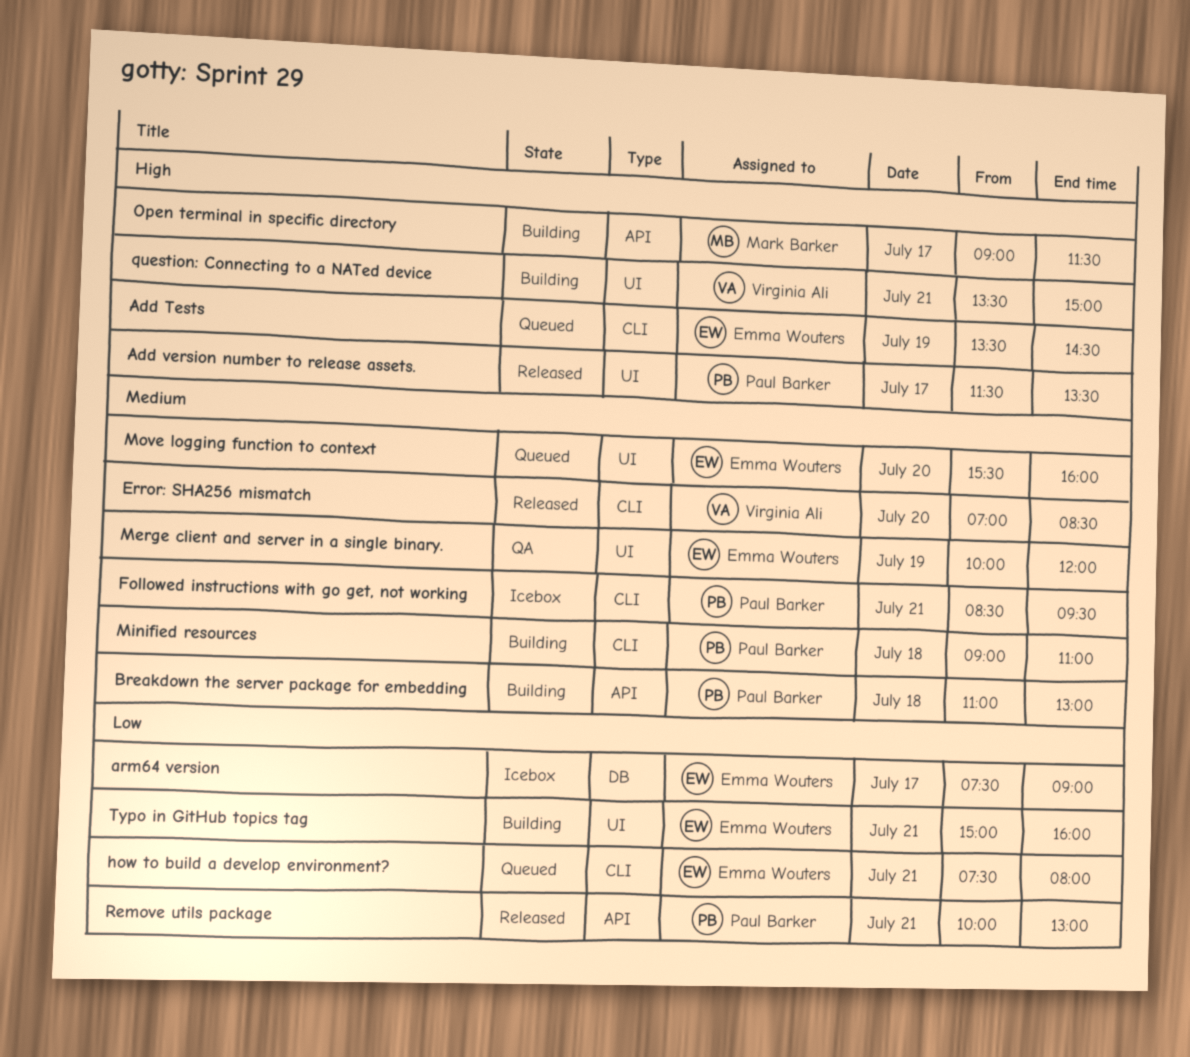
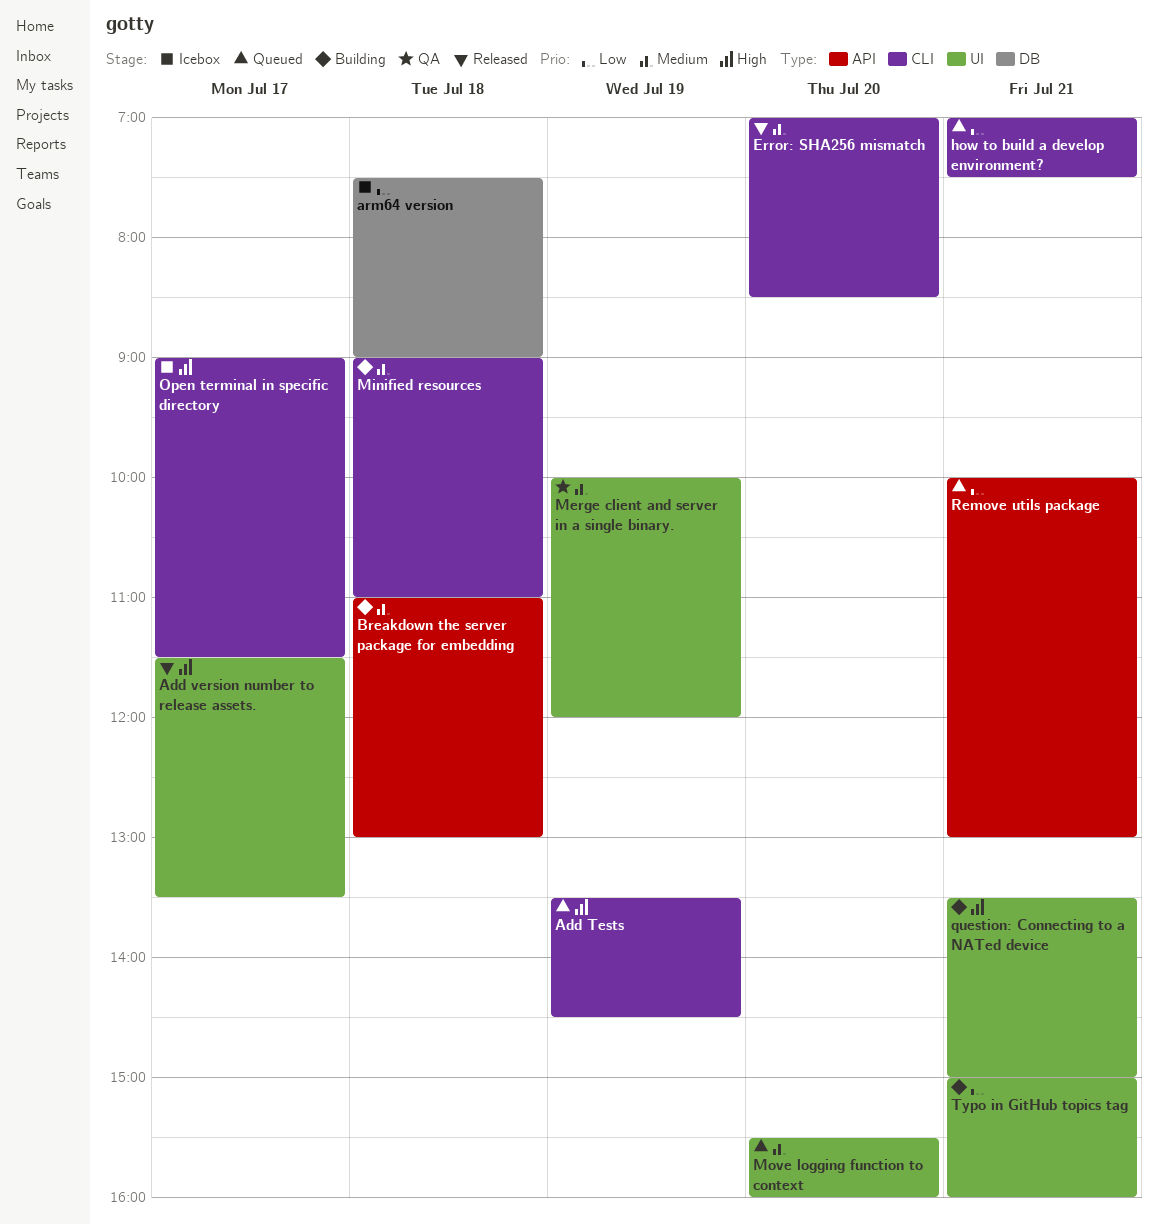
arm64 version, day: Jul 17 -> Jul 18
Followed instructions with go get, not working: present -> none
how to build a develop environment?, begins: 07:30 -> 07:00
how to build a develop environment?, ends: 08:00 -> 07:30
Open terminal in specific directory, status: Building -> Icebox
Open terminal in specific directory, label: API -> CLI
Remove utils package, status: Released -> Queued

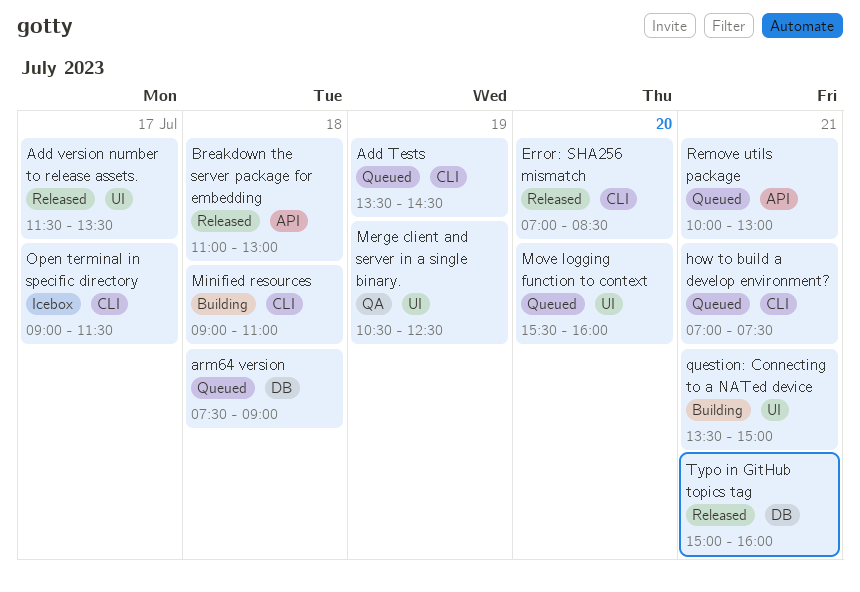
arm64 version, status: Icebox -> Queued
Breakdown the server package for embedding, status: Building -> Released
Merge client and server in a single binary., begins: 10:00 -> 10:30
Merge client and server in a single binary., ends: 12:00 -> 12:30
Typo in GitHub topics tag, status: Building -> Released
Typo in GitHub topics tag, label: UI -> DB

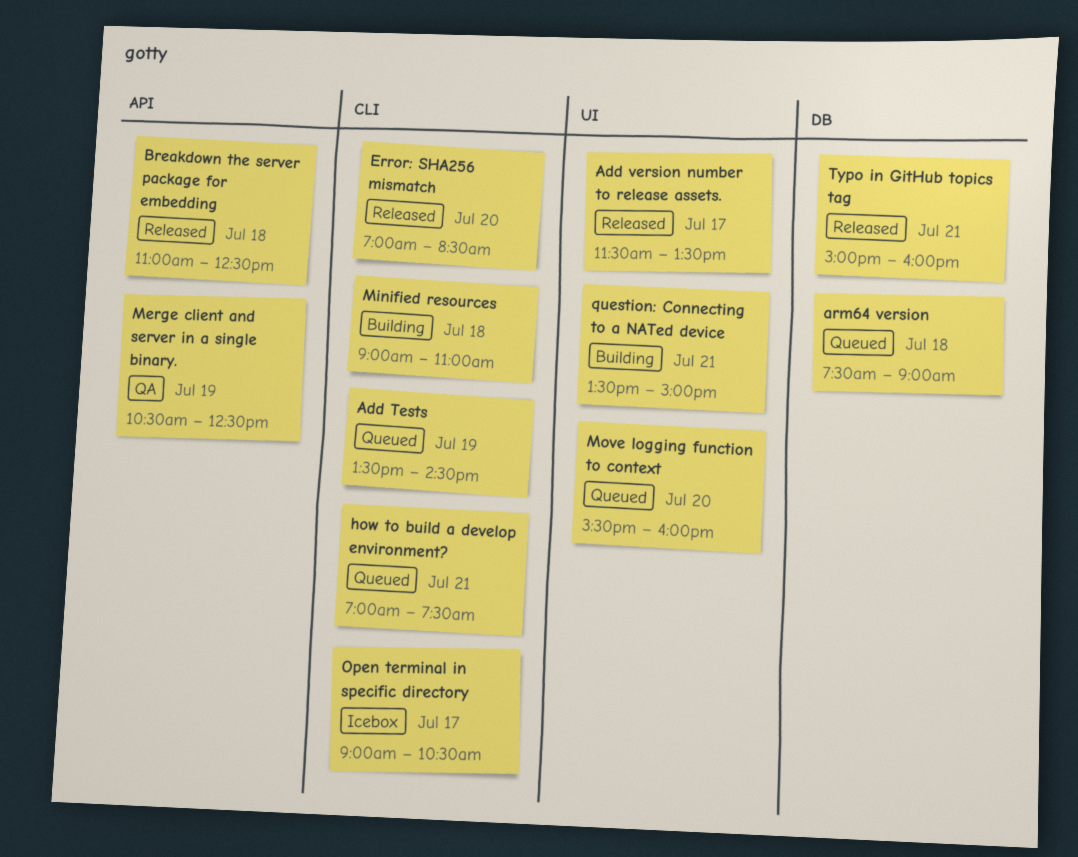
Breakdown the server package for embedding, ends: 13:00 -> 12:30
Merge client and server in a single binary., label: UI -> API
Open terminal in specific directory, ends: 11:30 -> 10:30
Remove utils package: present -> none

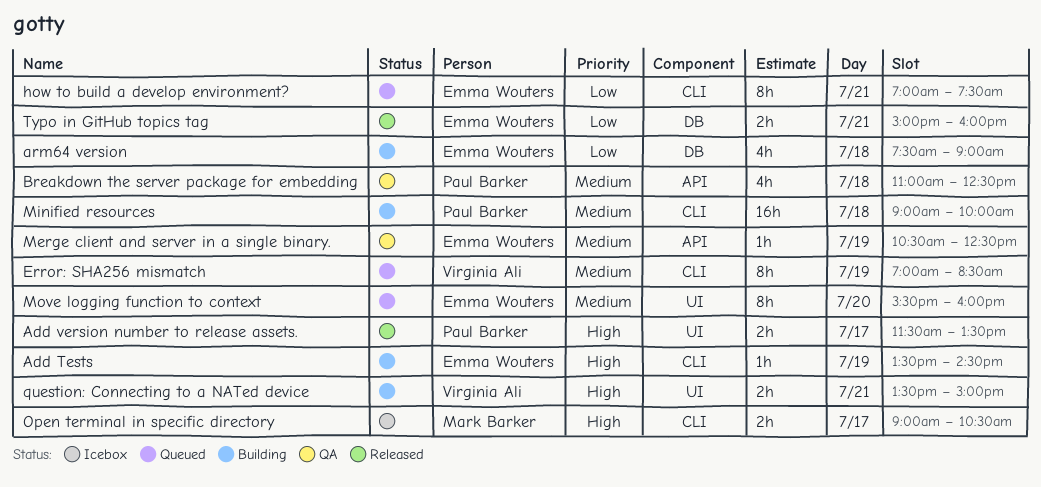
Add Tests, status: Queued -> Building
arm64 version, status: Queued -> Building
Breakdown the server package for embedding, status: Released -> QA
Error: SHA256 mismatch, status: Released -> Queued
Error: SHA256 mismatch, day: Jul 20 -> Jul 19
Minified resources, ends: 11:00 -> 10:00

